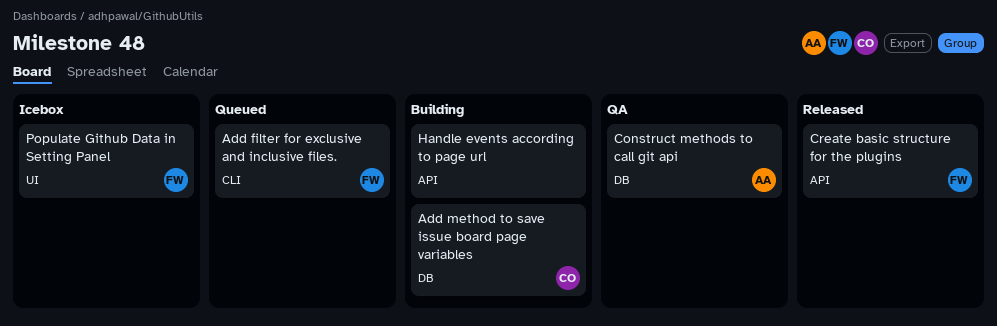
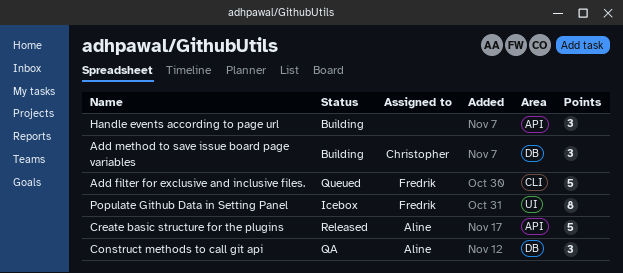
Create basic structure for the plugins, owner: Fredrik -> Aline

